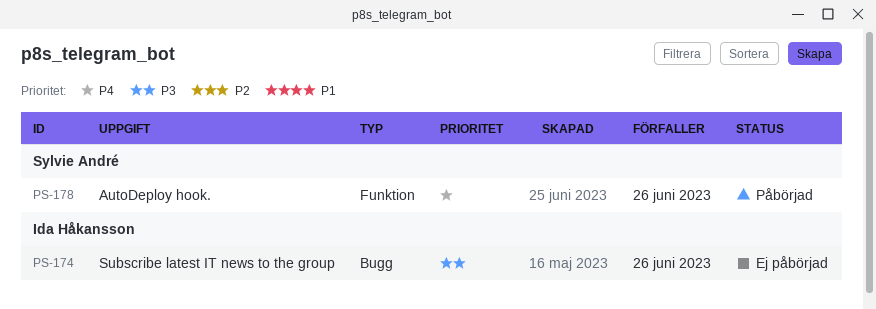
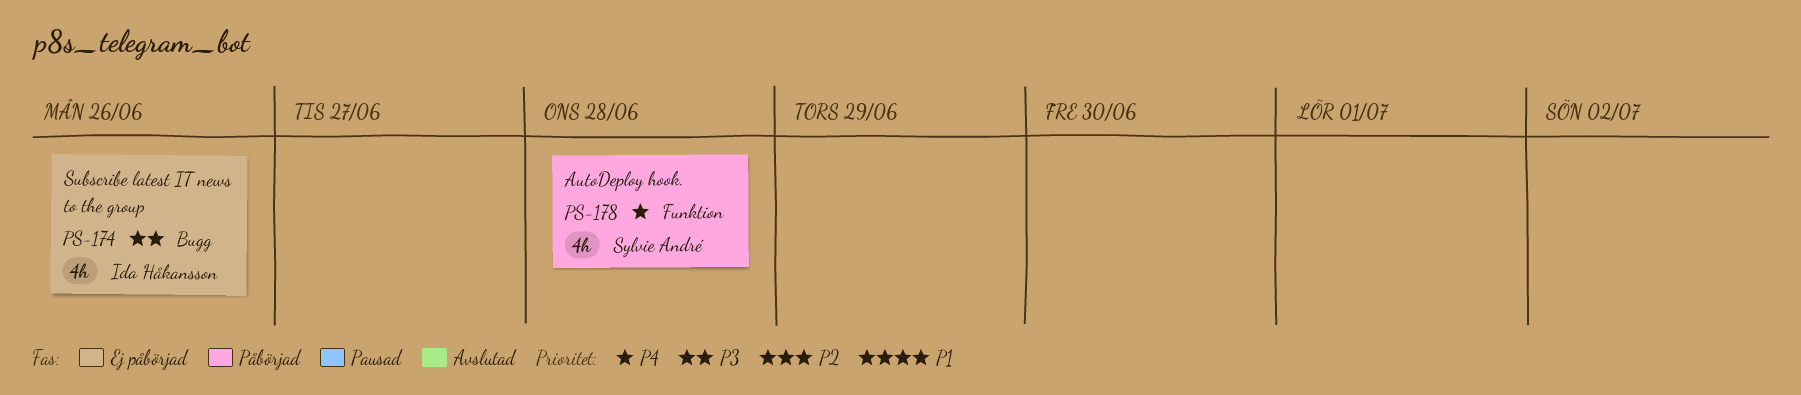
PS-178, due: Jun 26 -> Jun 28

